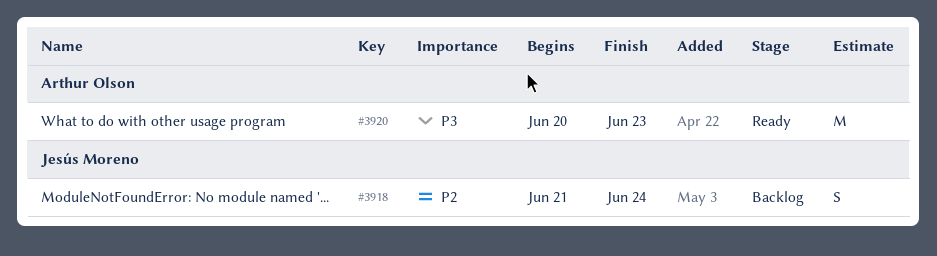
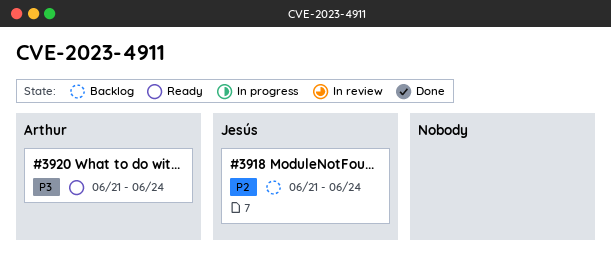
#3920, start: Jun 20 -> Jun 21
#3920, due: Jun 23 -> Jun 24

